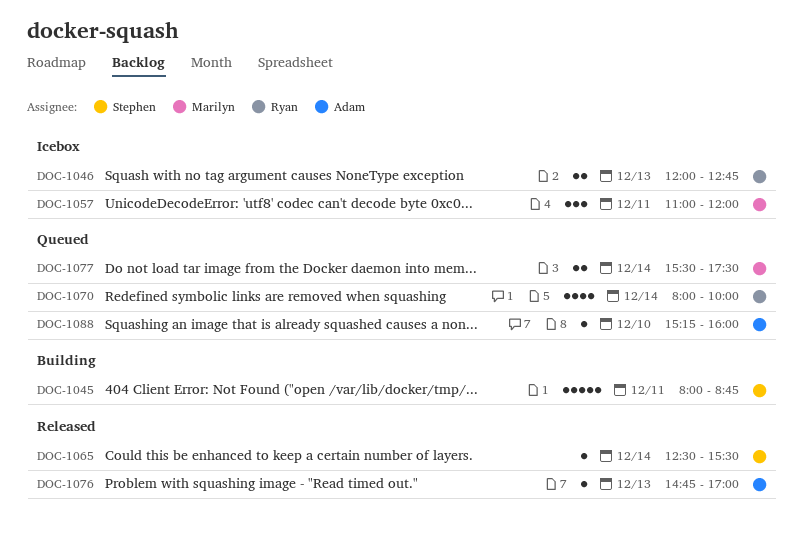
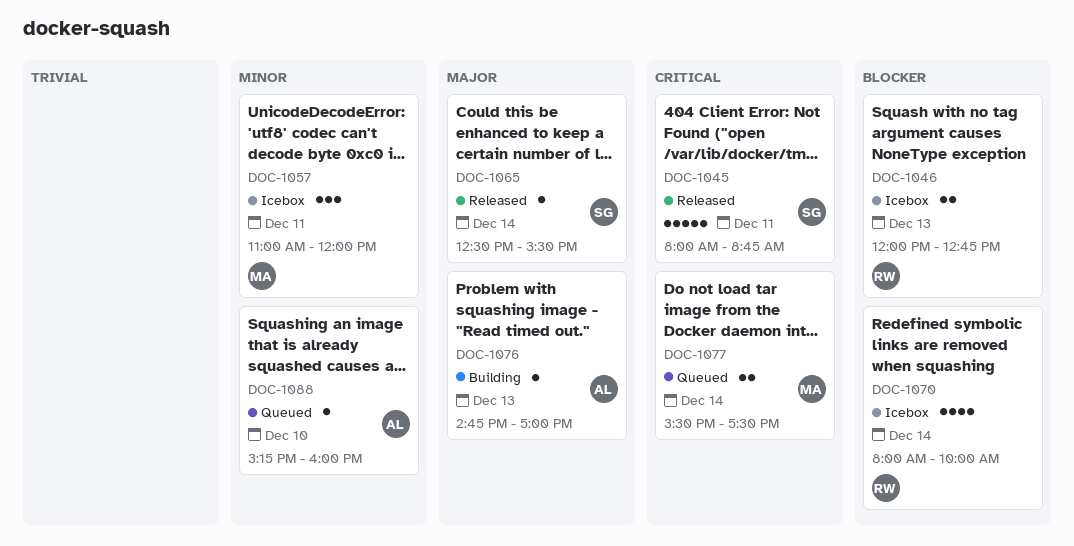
DOC-1045, status: Building -> Released
DOC-1070, status: Queued -> Icebox
DOC-1076, status: Released -> Building

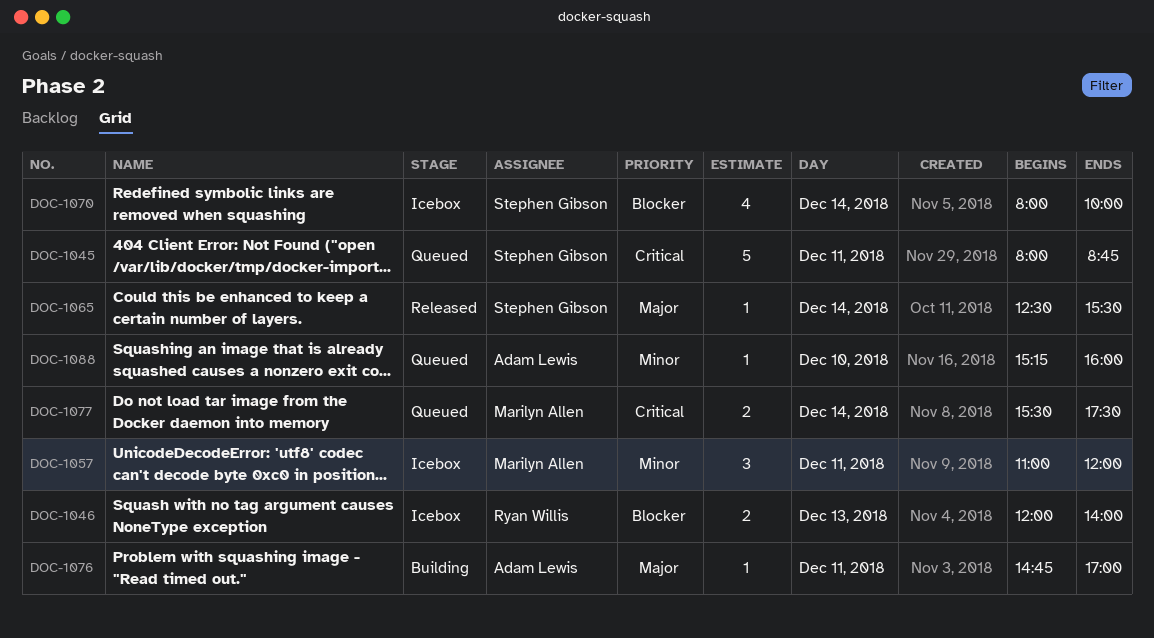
DOC-1045, status: Released -> Queued
DOC-1046, ends: 12:45 -> 14:00
DOC-1070, owner: Ryan Willis -> Stephen Gibson
DOC-1076, day: Dec 13 -> Dec 11

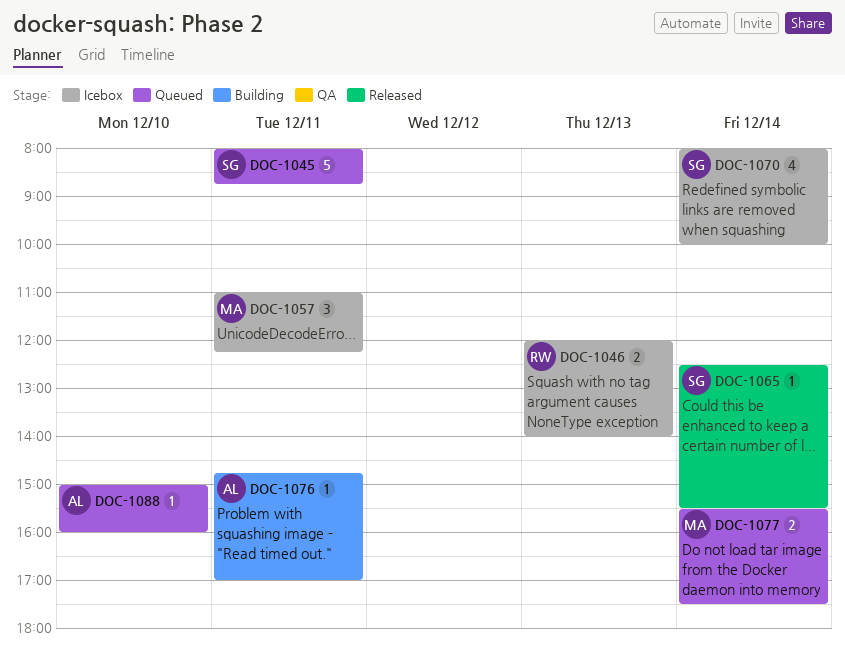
DOC-1057, ends: 12:00 -> 12:15
DOC-1088, begins: 15:15 -> 15:00

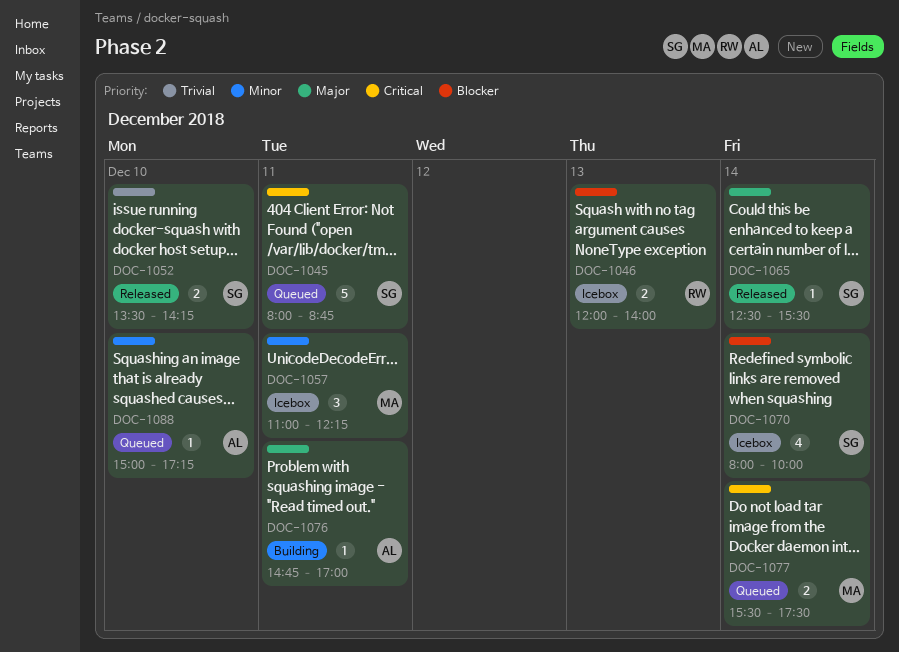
DOC-1052: none -> present
DOC-1088, ends: 16:00 -> 17:15

